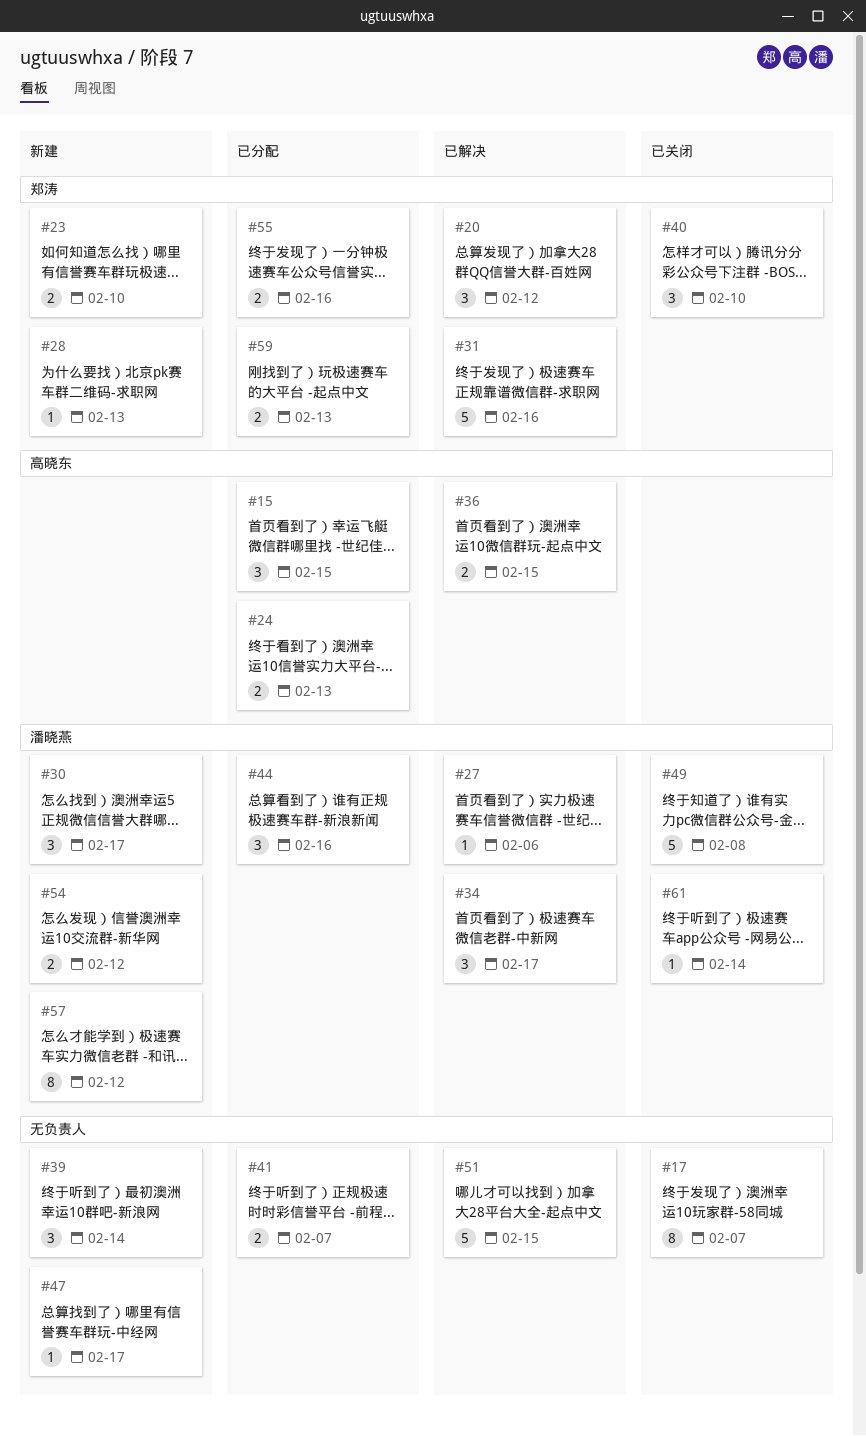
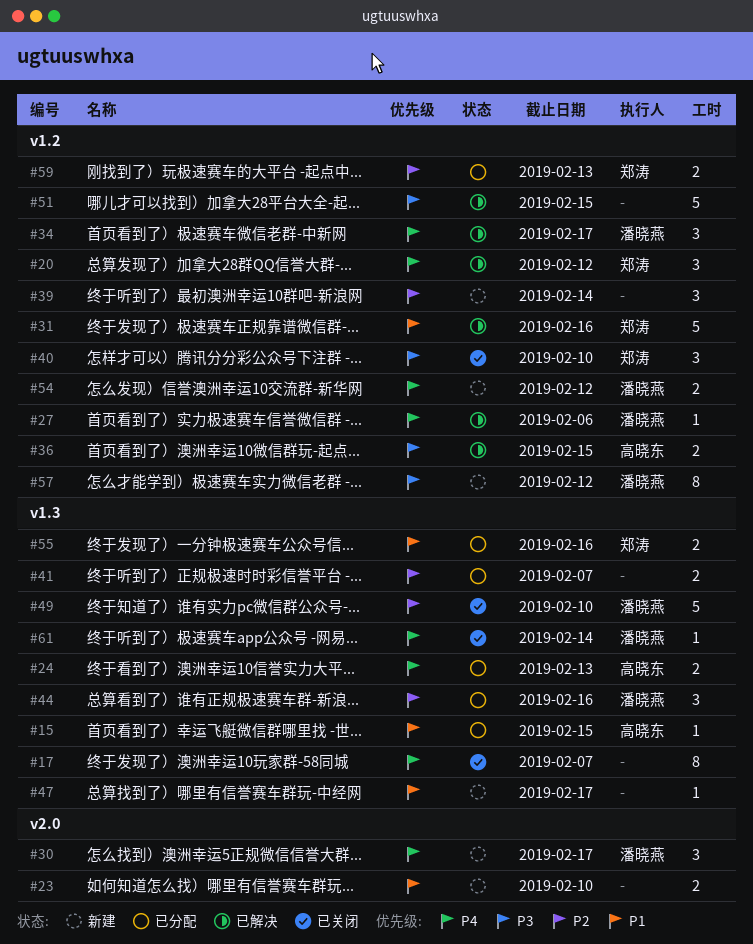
#15, estimate: 3 -> 1
#23, owner: 郑涛 -> none
#28: present -> none
#49, due: Feb 8 -> Feb 10

